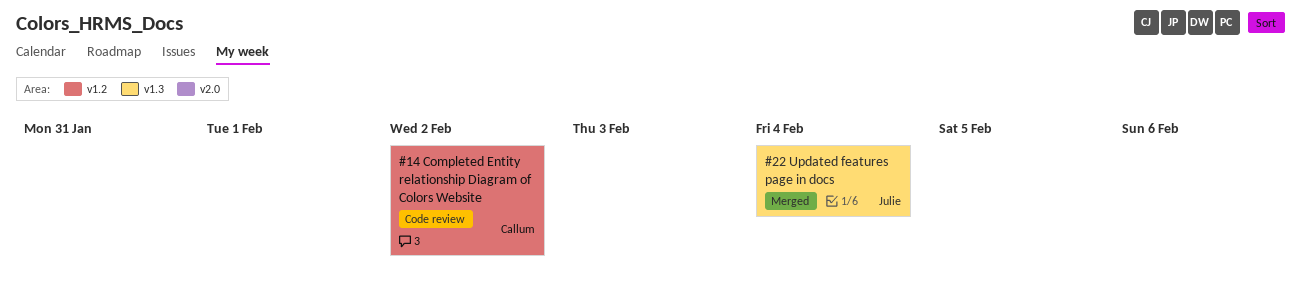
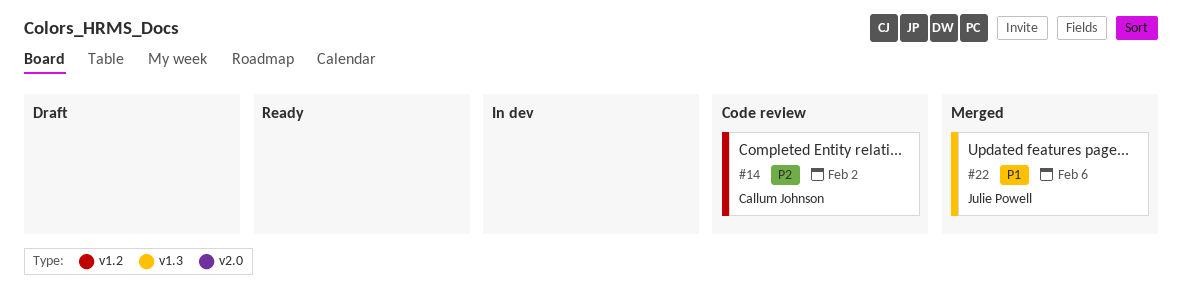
#22, due: Feb 4 -> Feb 6

